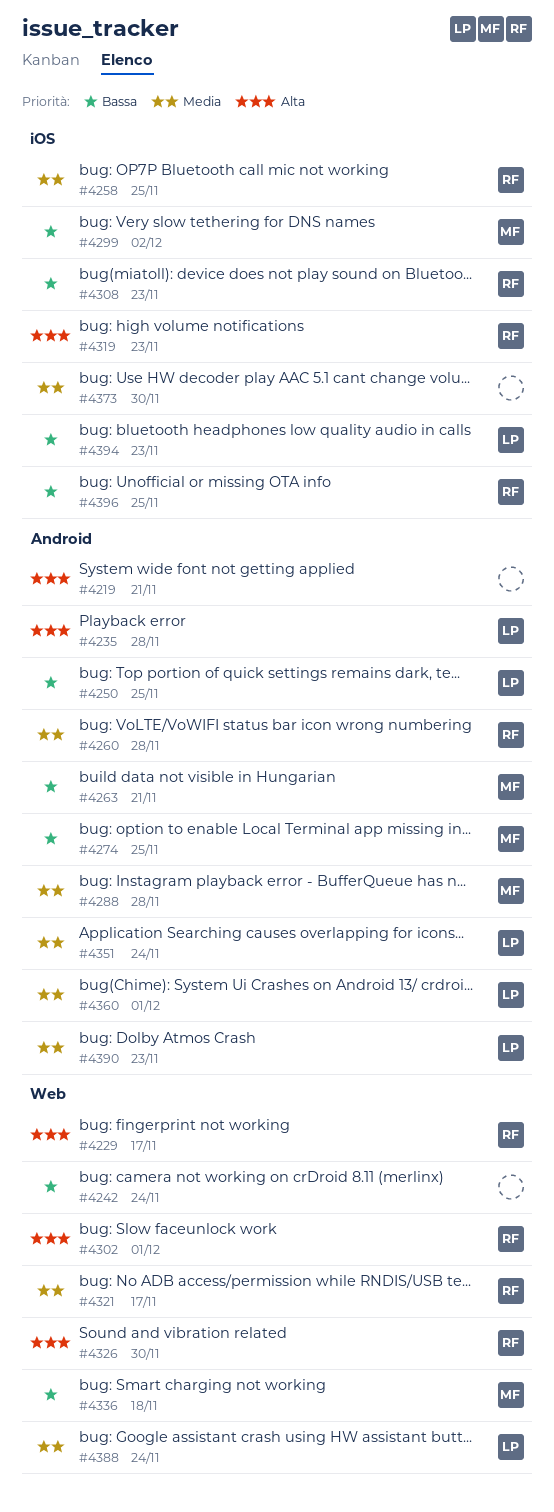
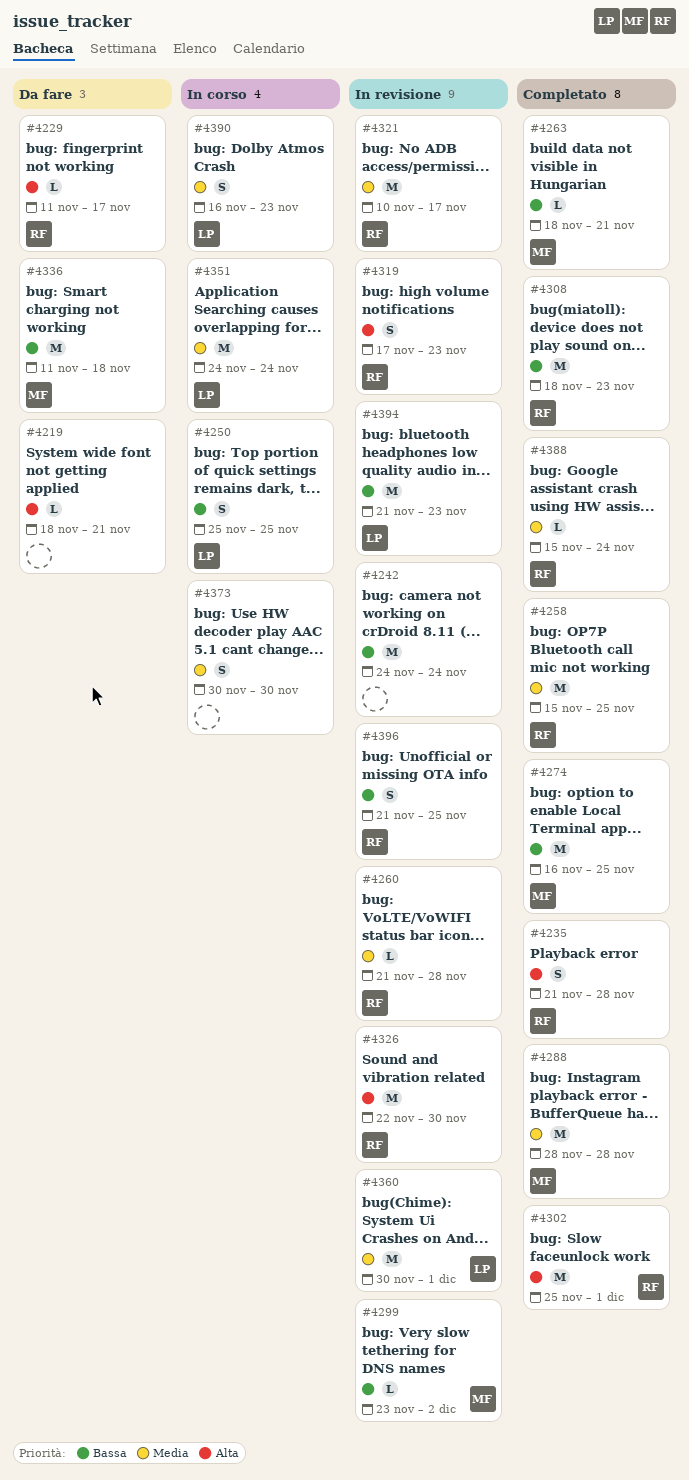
#4235, owner: LP -> RF
#4388, owner: LP -> RF

